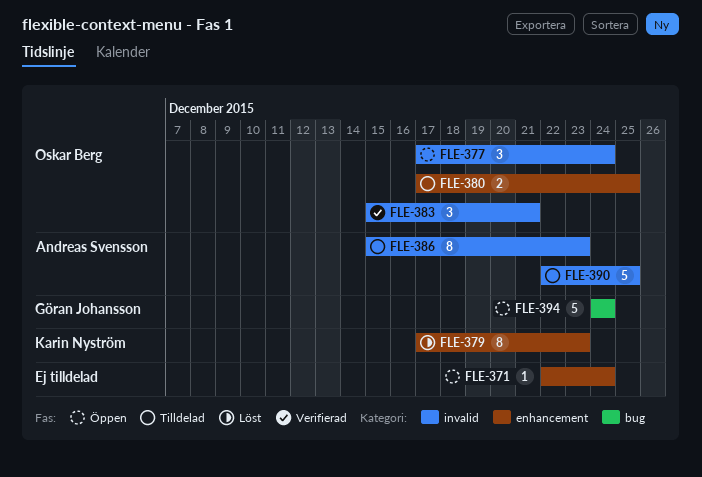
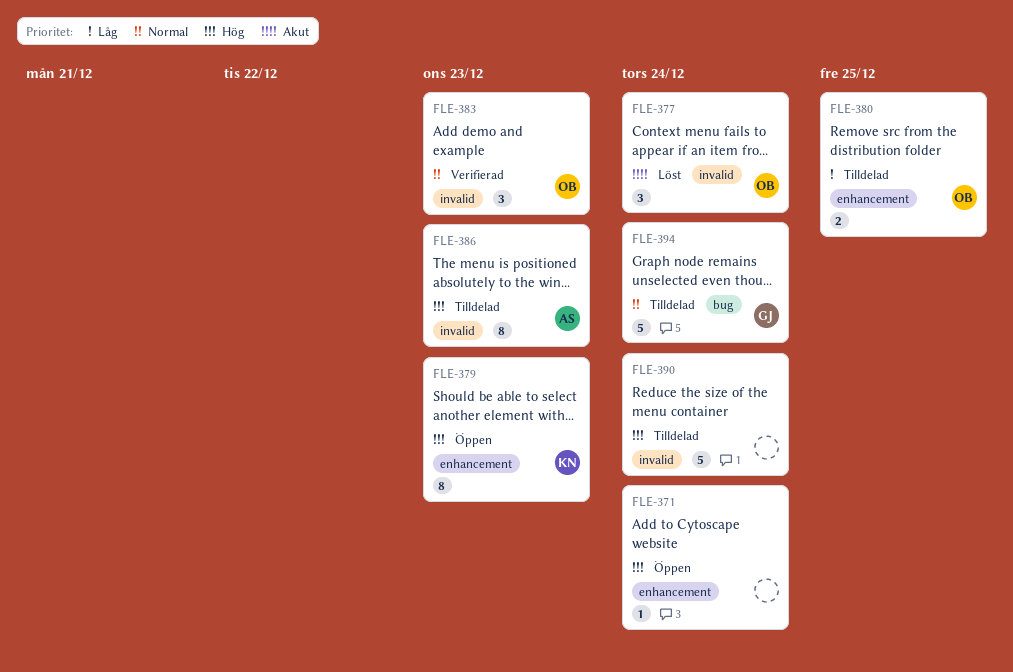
FLE-377, status: Öppen -> Löst
FLE-379, status: Löst -> Öppen
FLE-383, due: Dec 21 -> Dec 23
FLE-390, owner: Andreas Svensson -> none
FLE-390, due: Dec 25 -> Dec 24
FLE-394, status: Öppen -> Tilldelad

